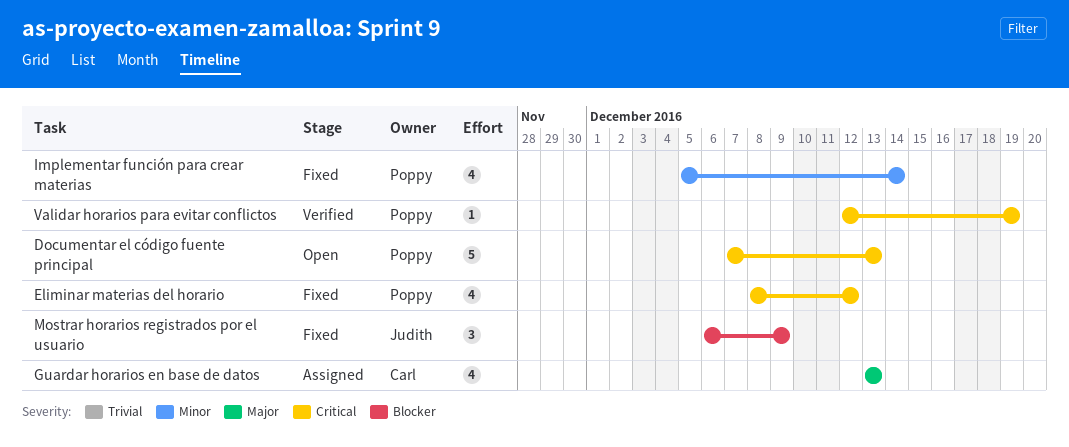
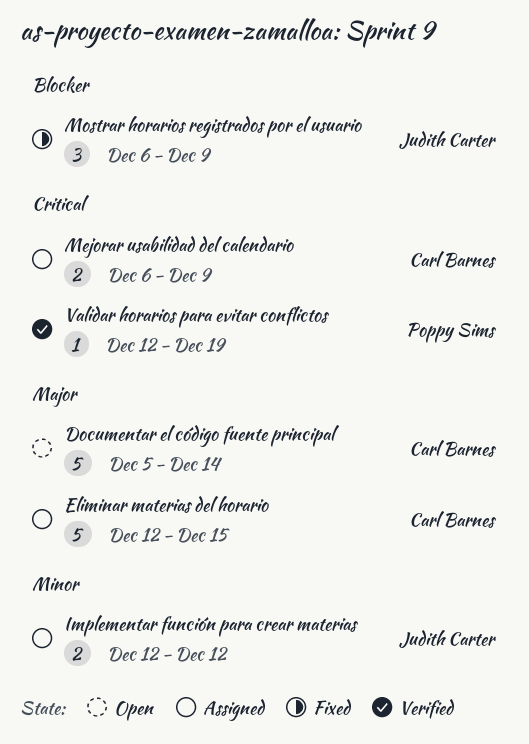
Documentar el código fuente principal, owner: Poppy Sims -> Carl Barnes
Documentar el código fuente principal, priority: Critical -> Major
Documentar el código fuente principal, start: Dec 7 -> Dec 5
Documentar el código fuente principal, due: Dec 13 -> Dec 14
Eliminar materias del horario, status: Fixed -> Assigned
Eliminar materias del horario, owner: Poppy Sims -> Carl Barnes
Eliminar materias del horario, priority: Critical -> Major
Eliminar materias del horario, estimate: 4 -> 5
Eliminar materias del horario, start: Dec 8 -> Dec 12
Eliminar materias del horario, due: Dec 12 -> Dec 15
Guardar horarios en base de datos: present -> none
Implementar función para crear materias, status: Fixed -> Assigned
Implementar función para crear materias, owner: Poppy Sims -> Judith Carter
Implementar función para crear materias, estimate: 4 -> 2
Implementar función para crear materias, start: Dec 5 -> Dec 12
Implementar función para crear materias, due: Dec 14 -> Dec 12
Mejorar usabilidad del calendario: none -> present

